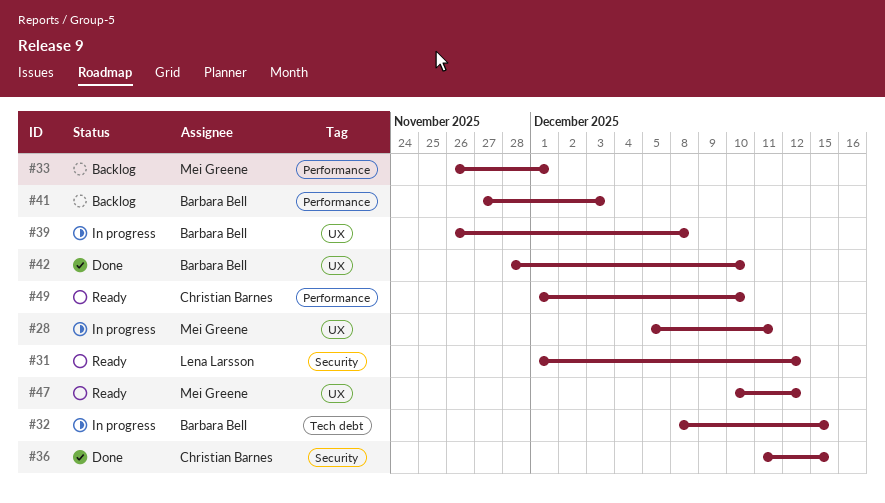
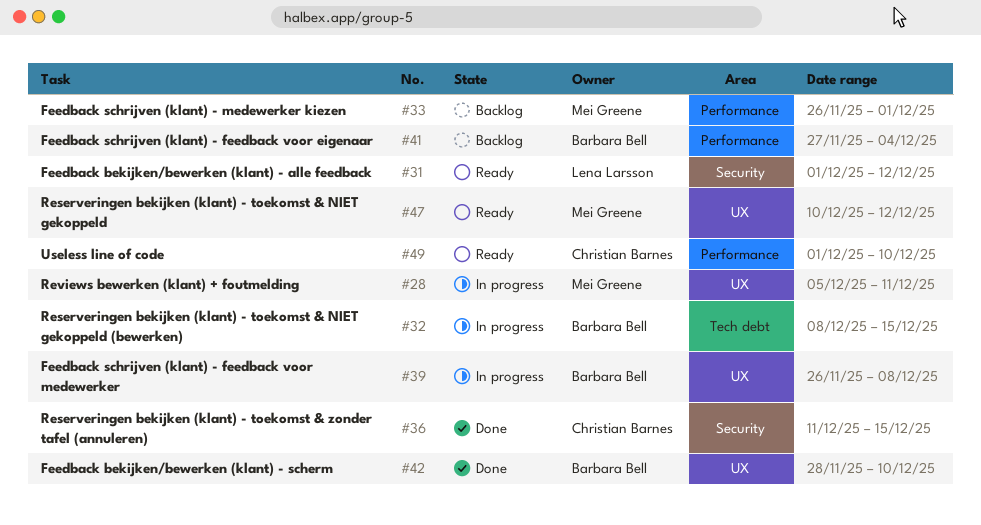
#41, due: Dec 3 -> Dec 4

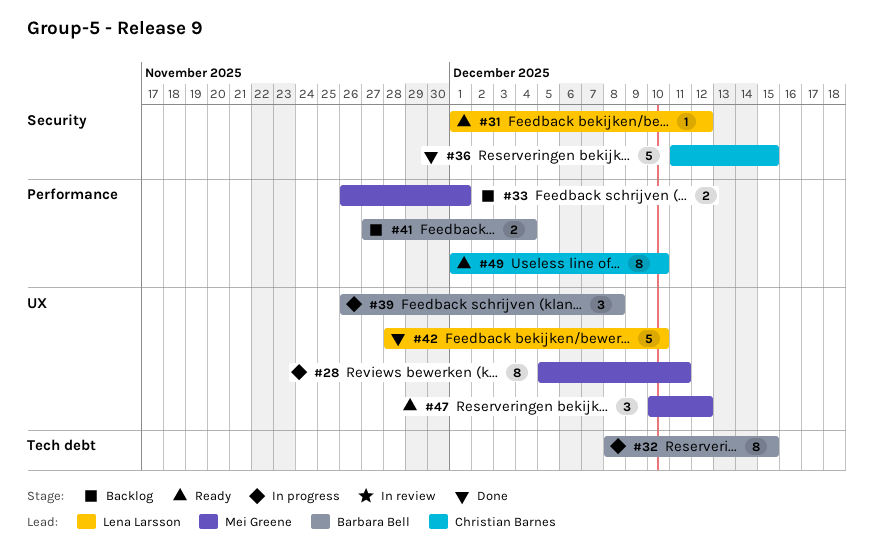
#42, owner: Barbara Bell -> Lena Larsson

